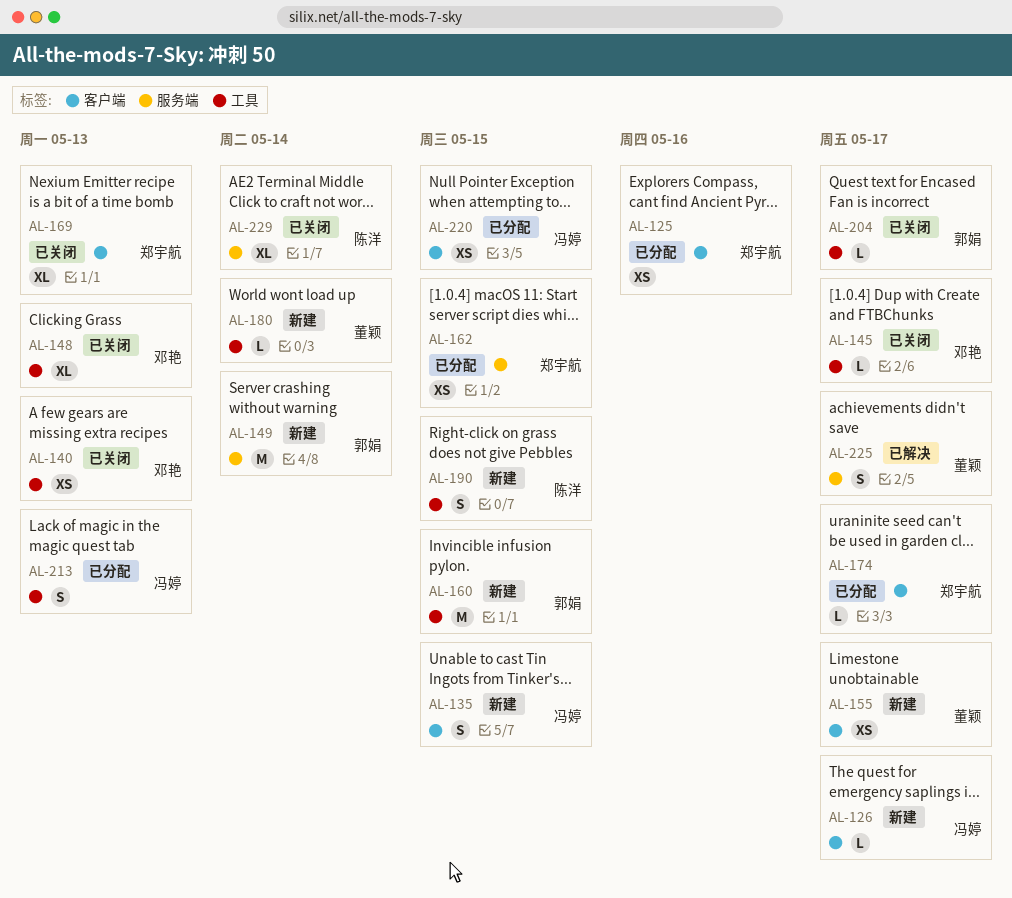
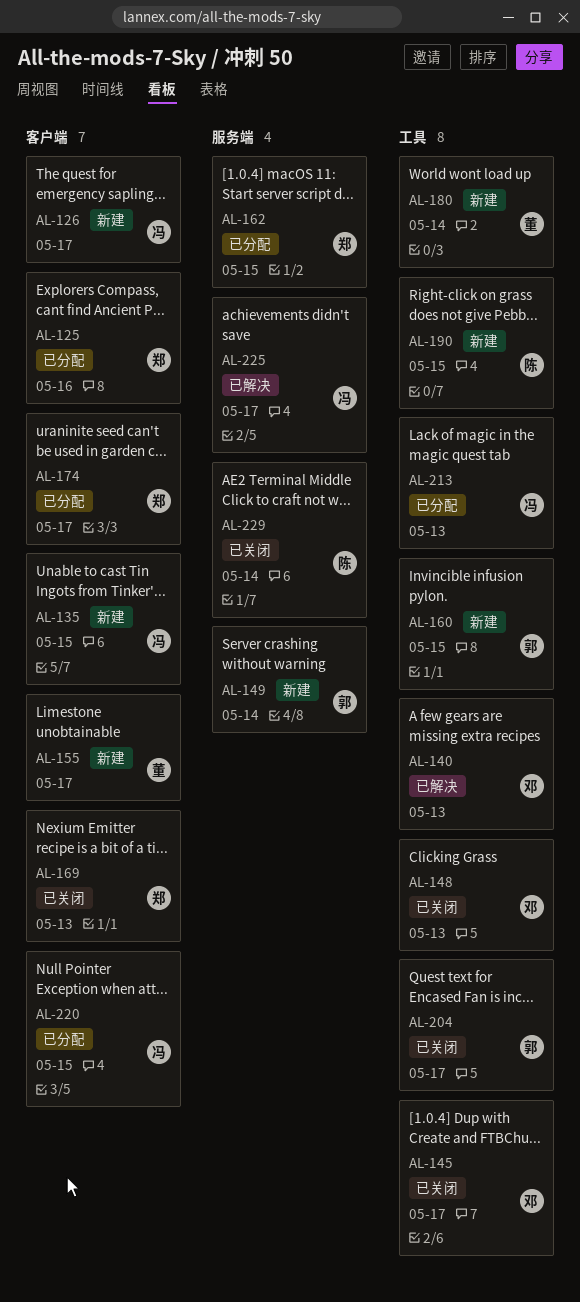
AL-140, status: 已关闭 -> 已解决
AL-225, owner: 董颖 -> 冯婷

